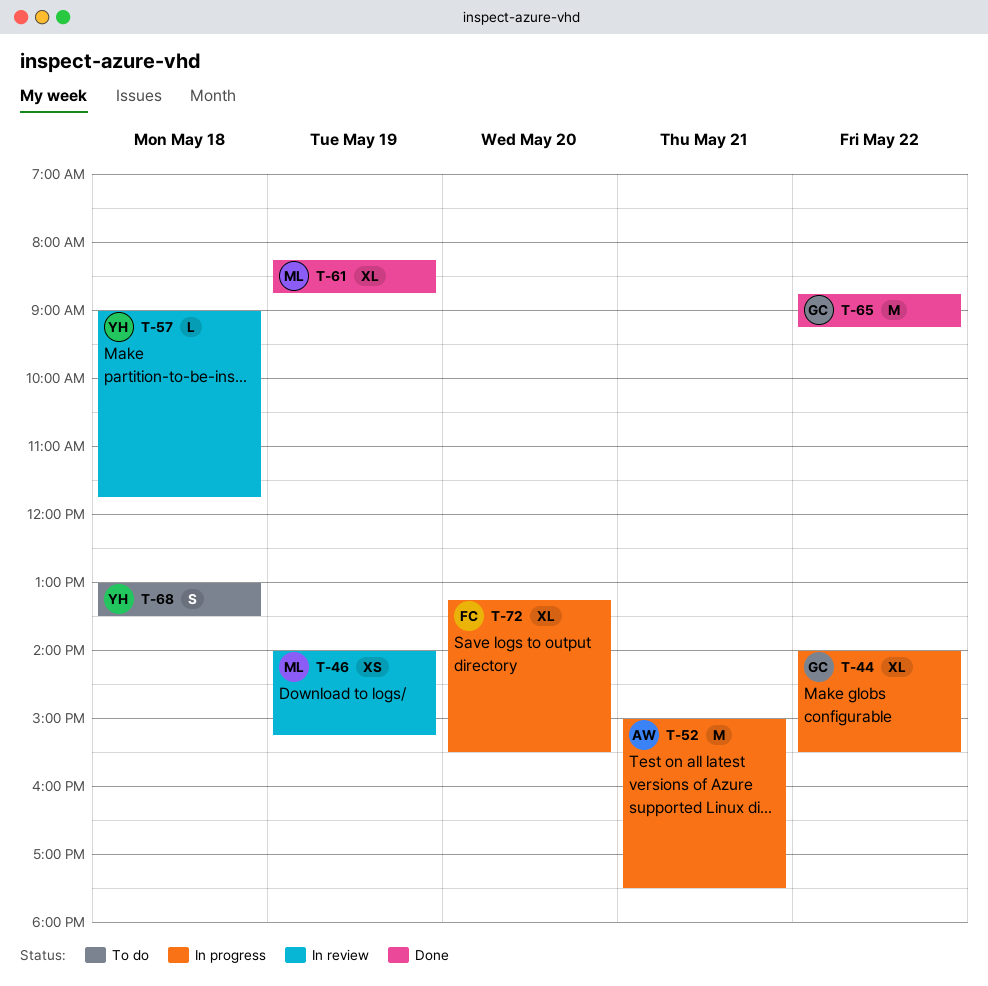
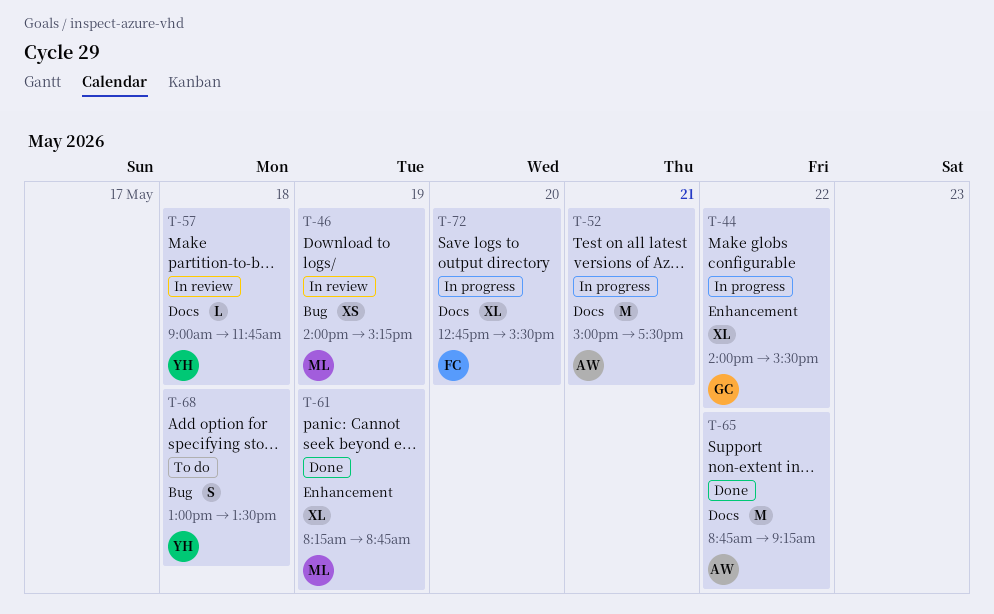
T-65, owner: GC -> AW
T-72, begins: 13:15 -> 12:45

